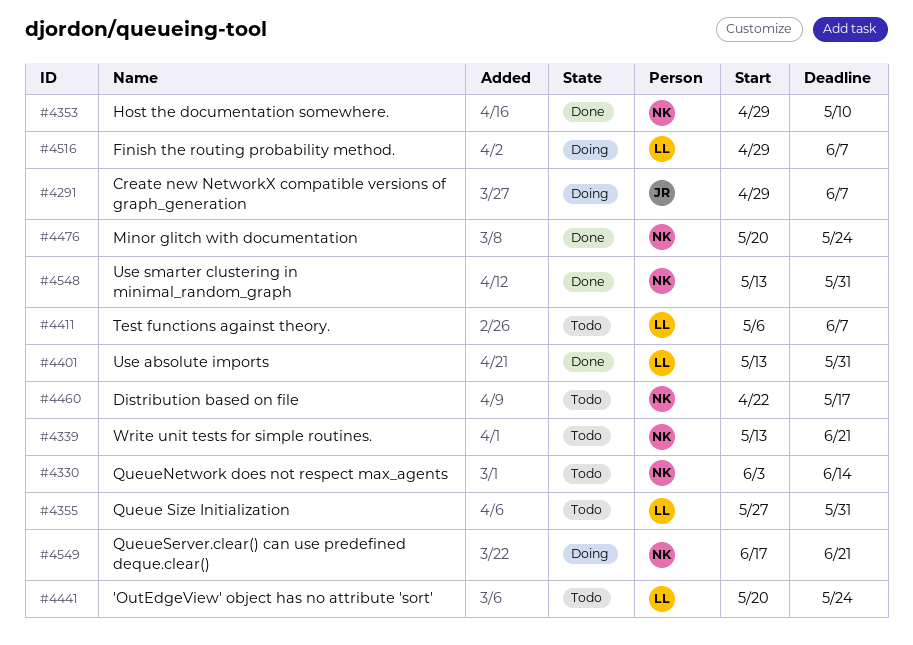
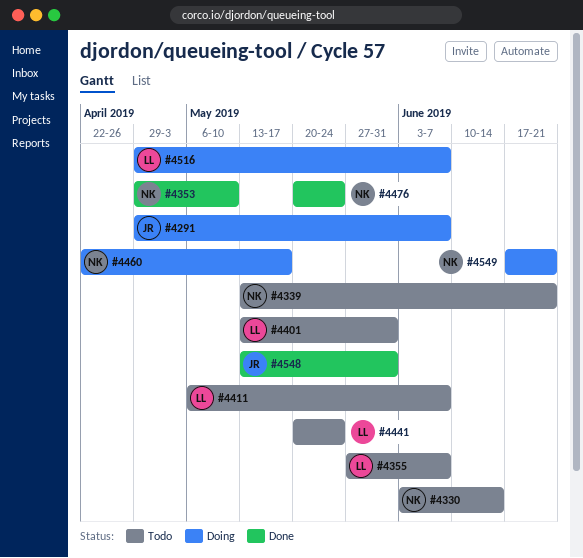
#4355, due: May 31 -> Jun 7
#4401, status: Done -> Todo
#4460, status: Todo -> Doing
#4548, owner: NK -> JR

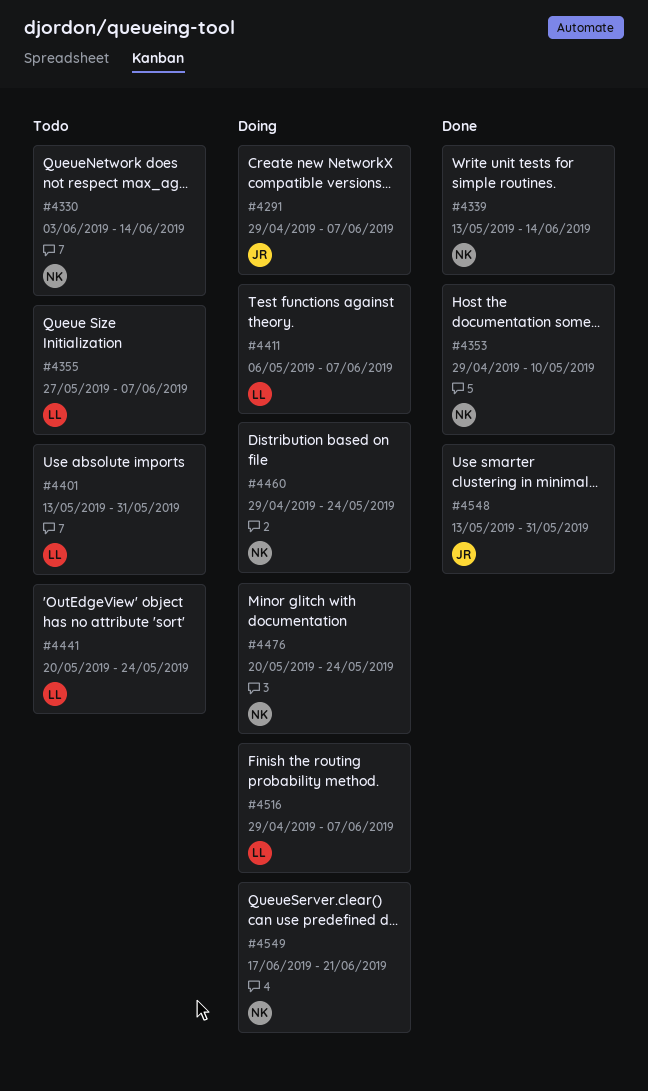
#4339, status: Todo -> Done
#4339, due: Jun 21 -> Jun 14
#4411, status: Todo -> Doing
#4460, start: Apr 22 -> Apr 29
#4460, due: May 17 -> May 24
#4476, status: Done -> Doing

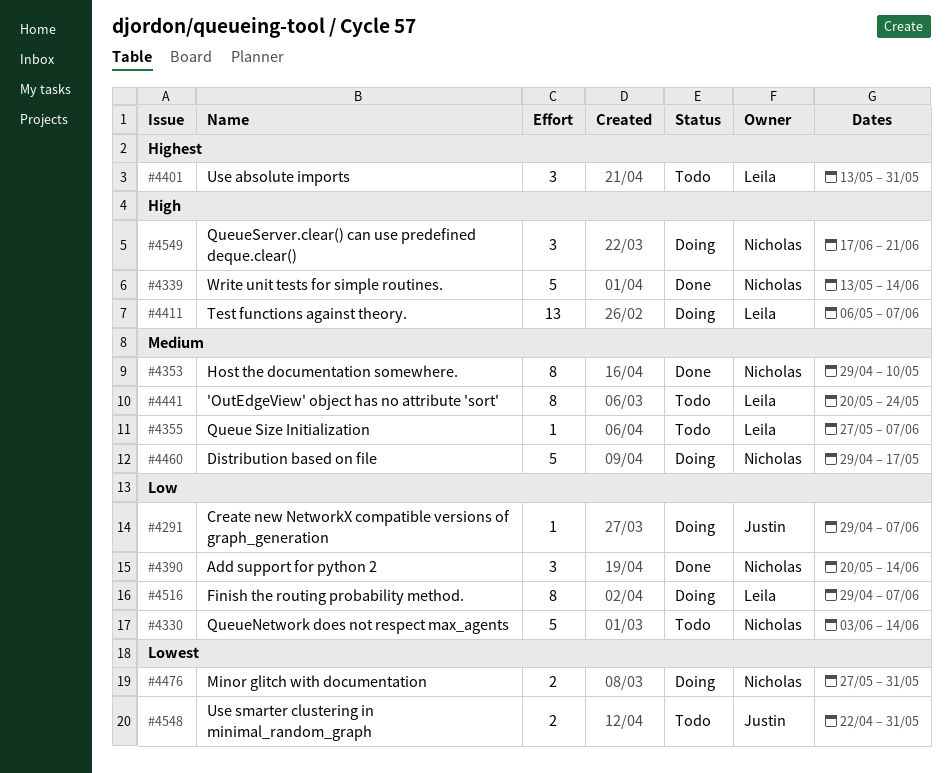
#4390: none -> present
#4460, due: May 24 -> May 17
#4476, start: May 20 -> May 27
#4476, due: May 24 -> May 31
#4548, status: Done -> Todo
#4548, start: May 13 -> Apr 22

